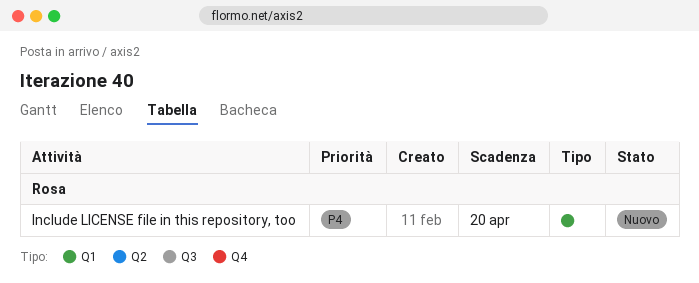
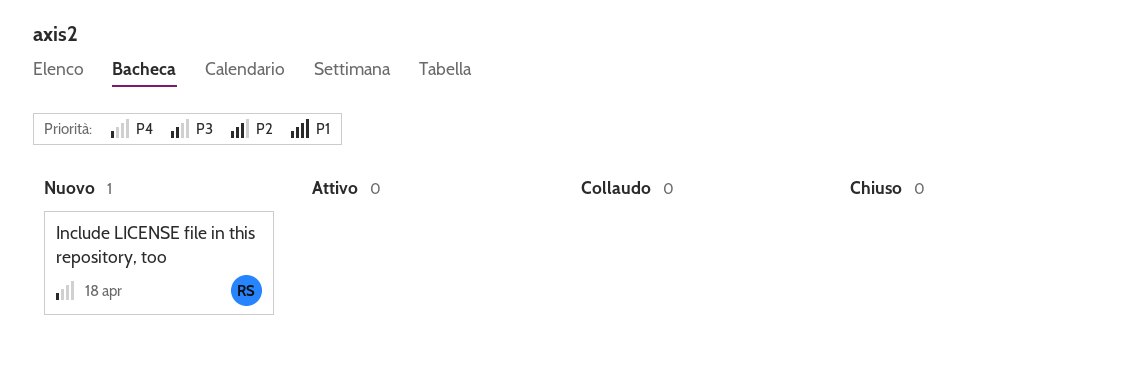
Include LICENSE file in this repository, too, due: Apr 20 -> Apr 18

